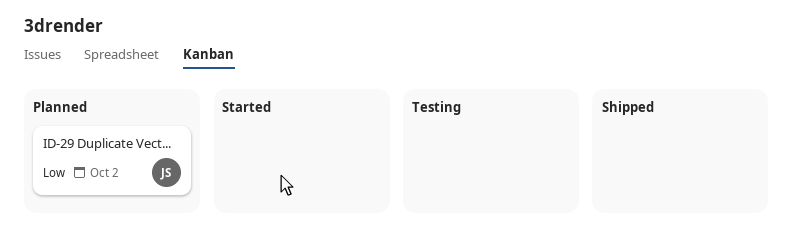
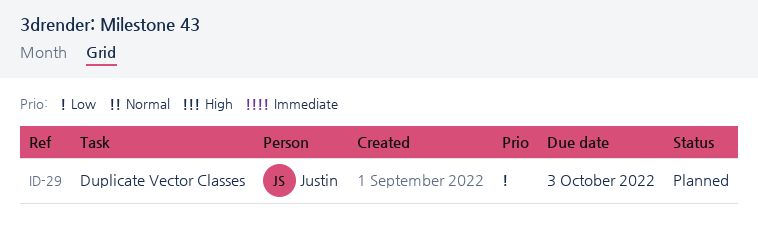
ID-29, due: Oct 2 -> Oct 3

